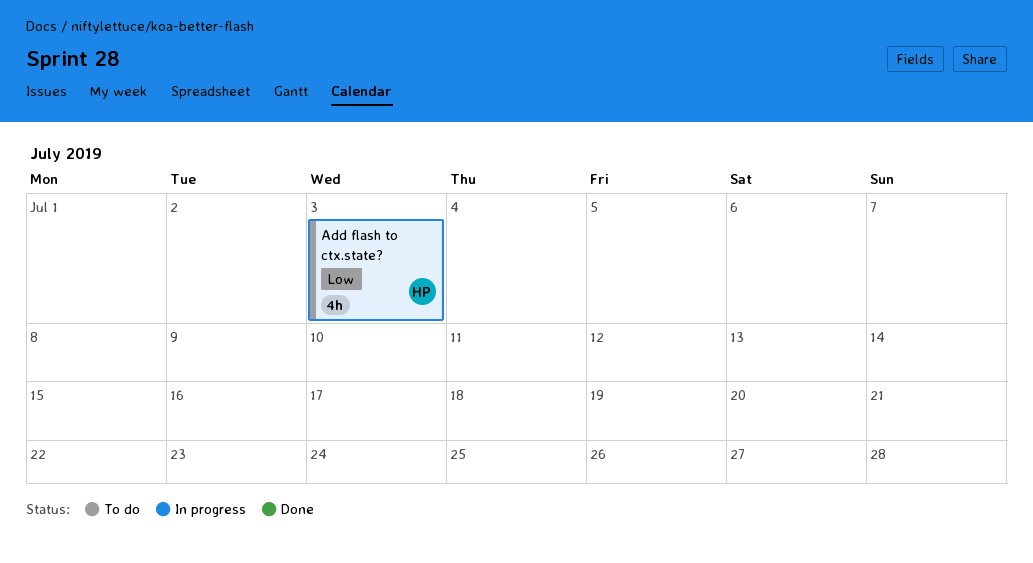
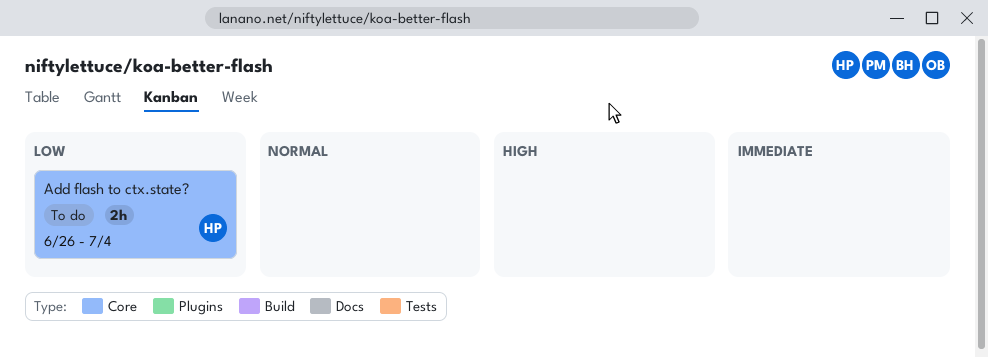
Add flash to ctx.state?, estimate: 4h -> 2h
Add flash to ctx.state?, due: Jul 3 -> Jul 4

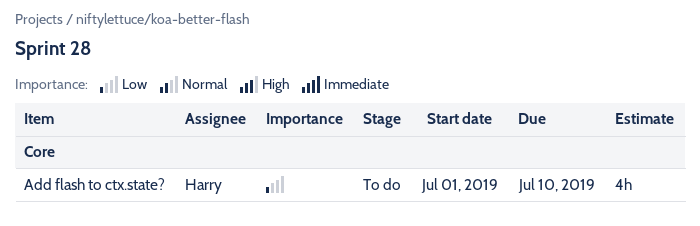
Add flash to ctx.state?, estimate: 2h -> 4h
Add flash to ctx.state?, start: Jun 26 -> Jul 1
Add flash to ctx.state?, due: Jul 4 -> Jul 10

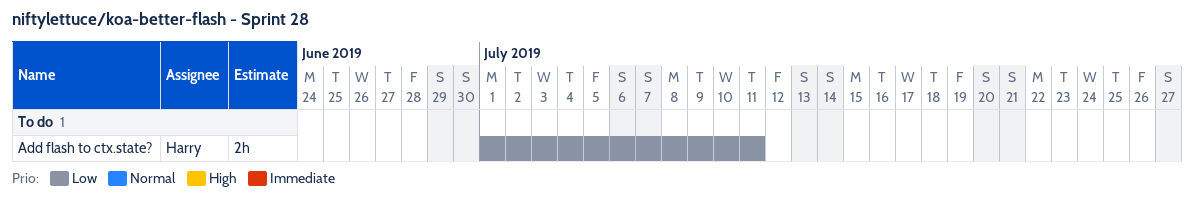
Add flash to ctx.state?, estimate: 4h -> 2h
Add flash to ctx.state?, due: Jul 10 -> Jul 11

